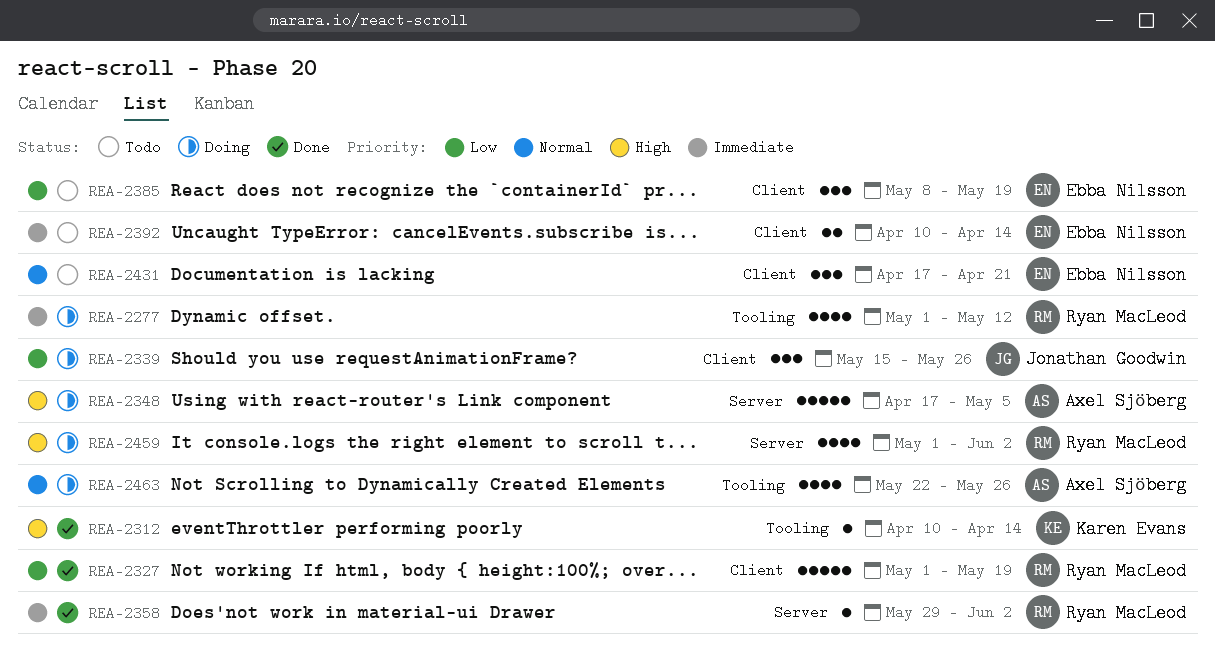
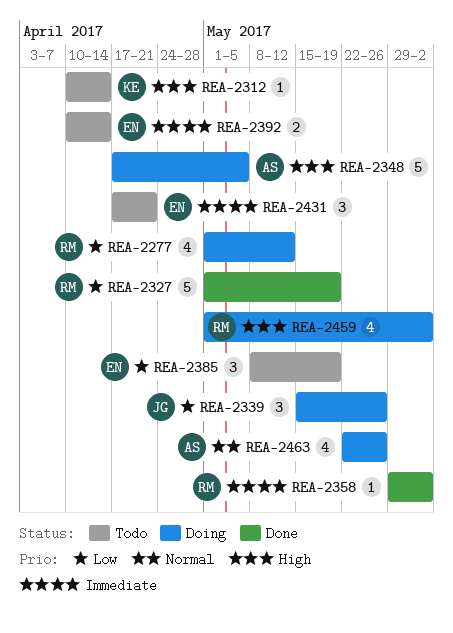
REA-2277, priority: Immediate -> Low
REA-2312, status: Done -> Todo
REA-2431, priority: Normal -> Immediate

